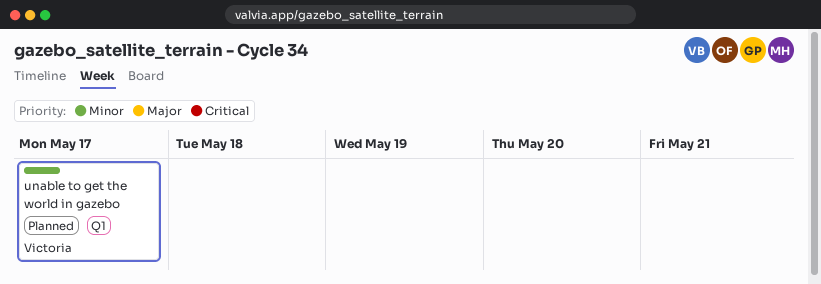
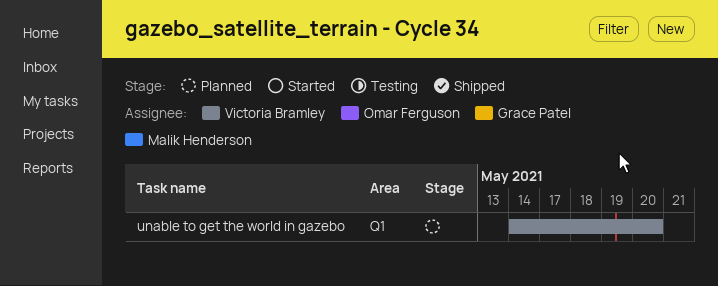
unable to get the world in gazebo, due: May 17 -> May 20

